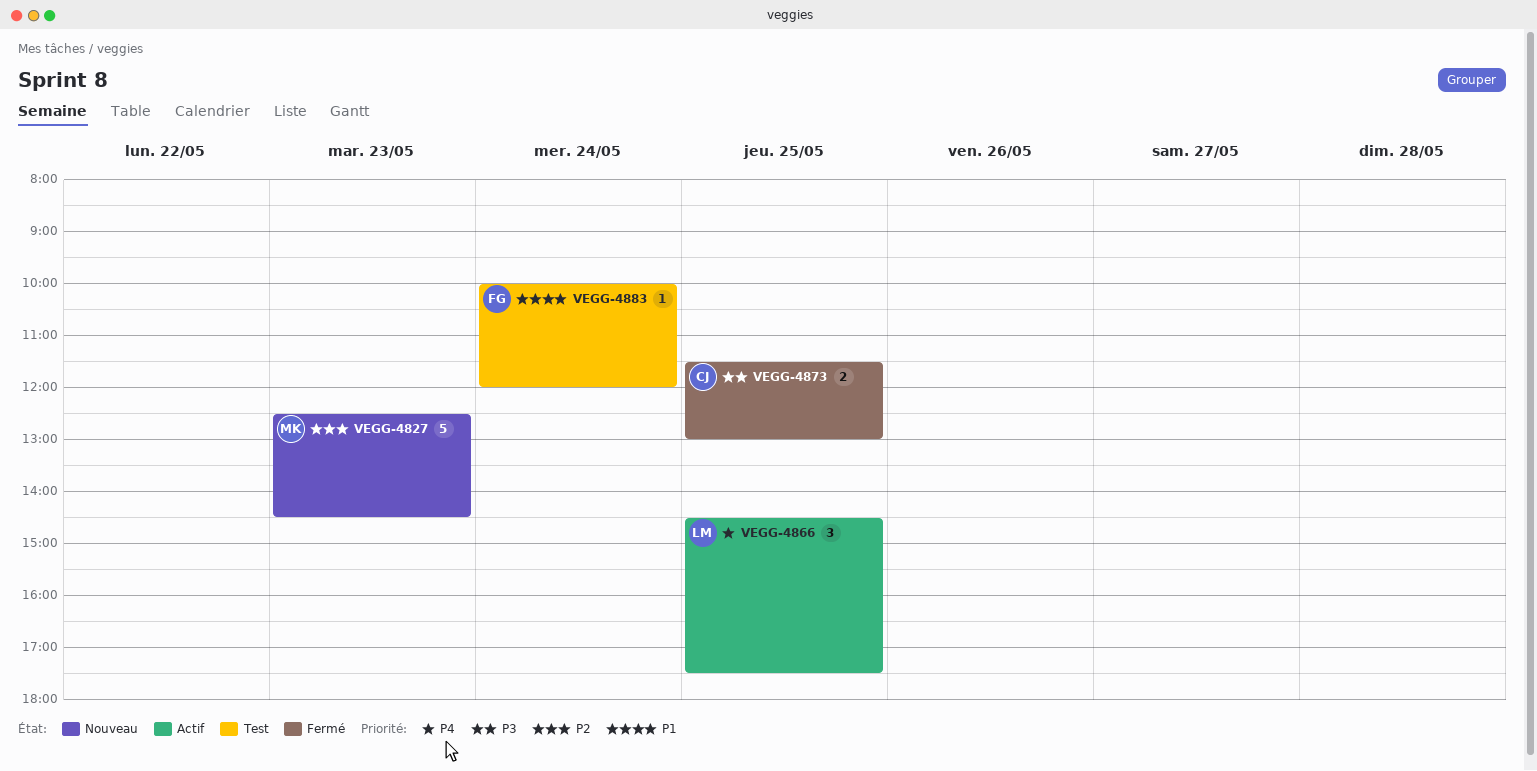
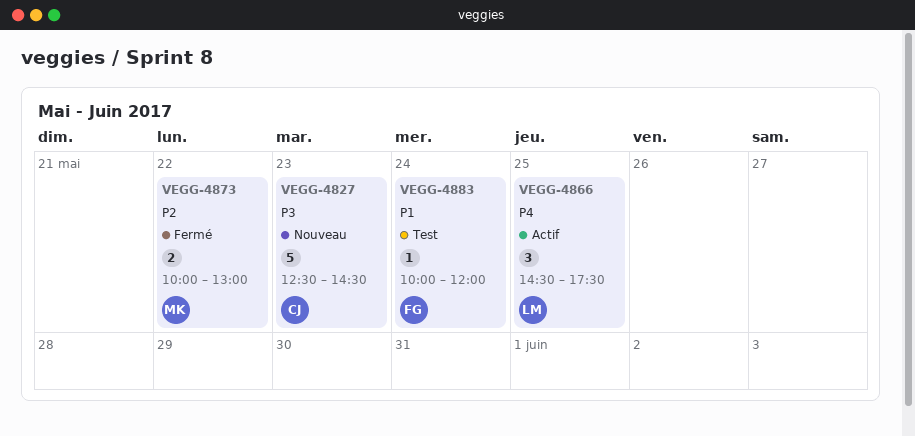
VEGG-4827, owner: MK -> CJ
VEGG-4827, priority: P2 -> P3
VEGG-4873, owner: CJ -> MK
VEGG-4873, priority: P3 -> P2
VEGG-4873, day: May 25 -> May 22
VEGG-4873, begins: 11:30 -> 10:00

